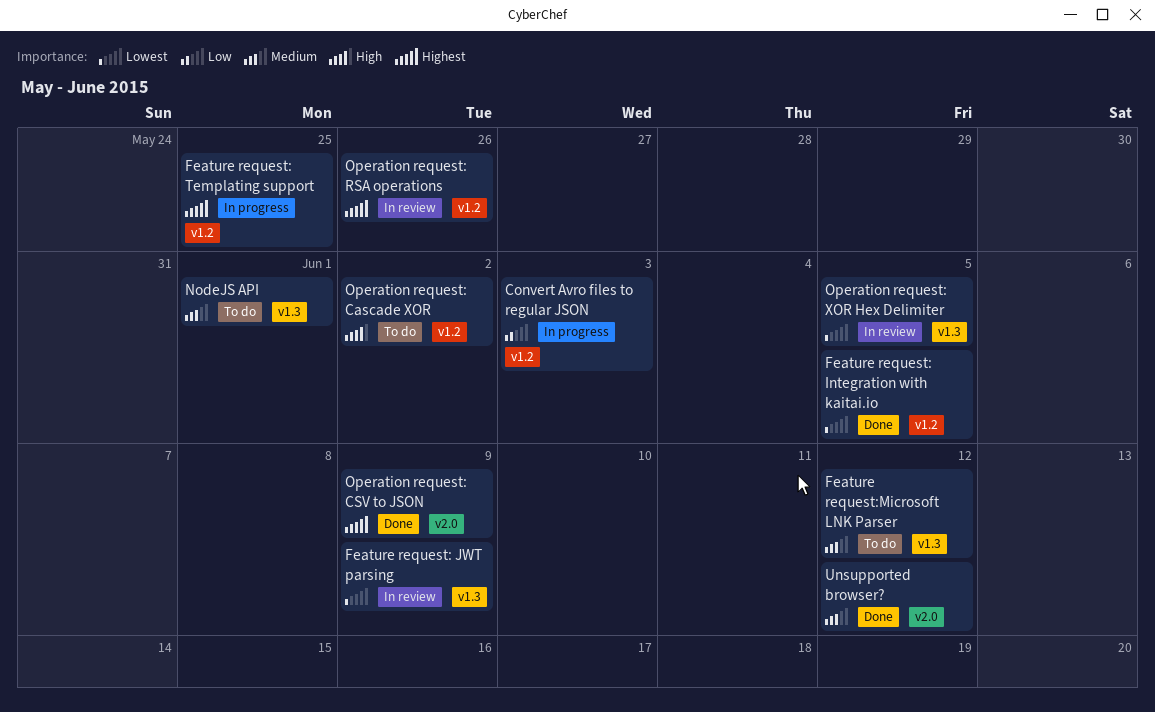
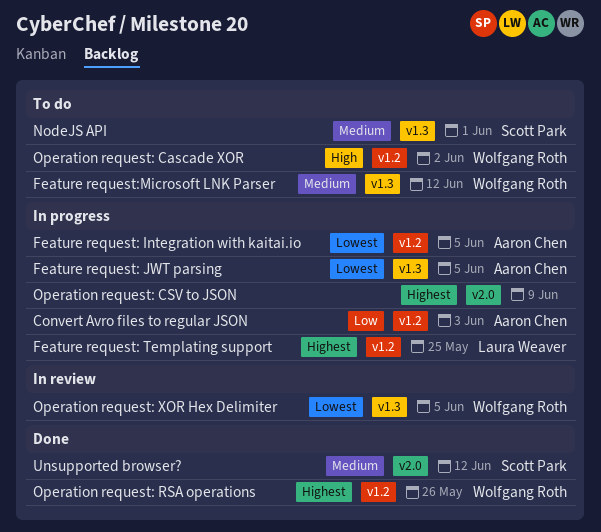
Feature request: Integration with kaitai.io, status: Done -> In progress
Feature request: JWT parsing, status: In review -> In progress
Feature request: JWT parsing, due: Jun 9 -> Jun 5
Operation request: CSV to JSON, status: Done -> In progress
Operation request: RSA operations, status: In review -> Done

